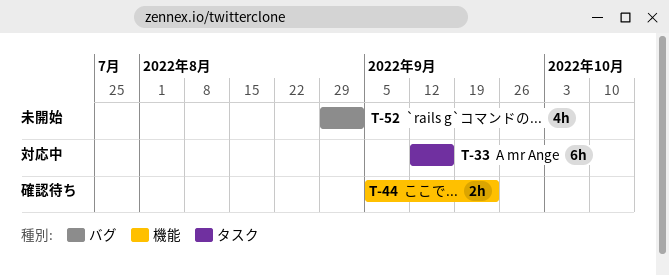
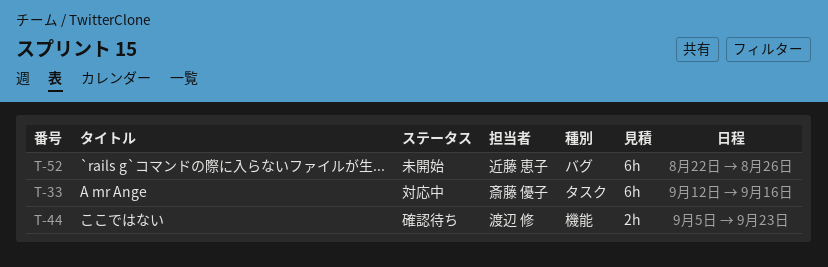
T-52, estimate: 4h -> 6h
T-52, start: Aug 29 -> Aug 22
T-52, due: Sep 2 -> Aug 26

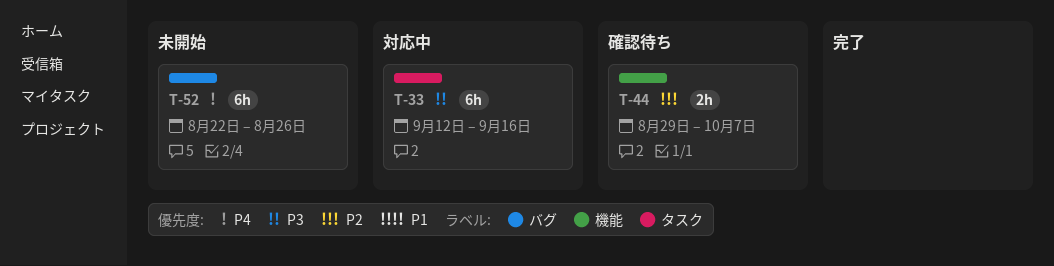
T-44, start: Sep 5 -> Aug 29
T-44, due: Sep 23 -> Oct 7

